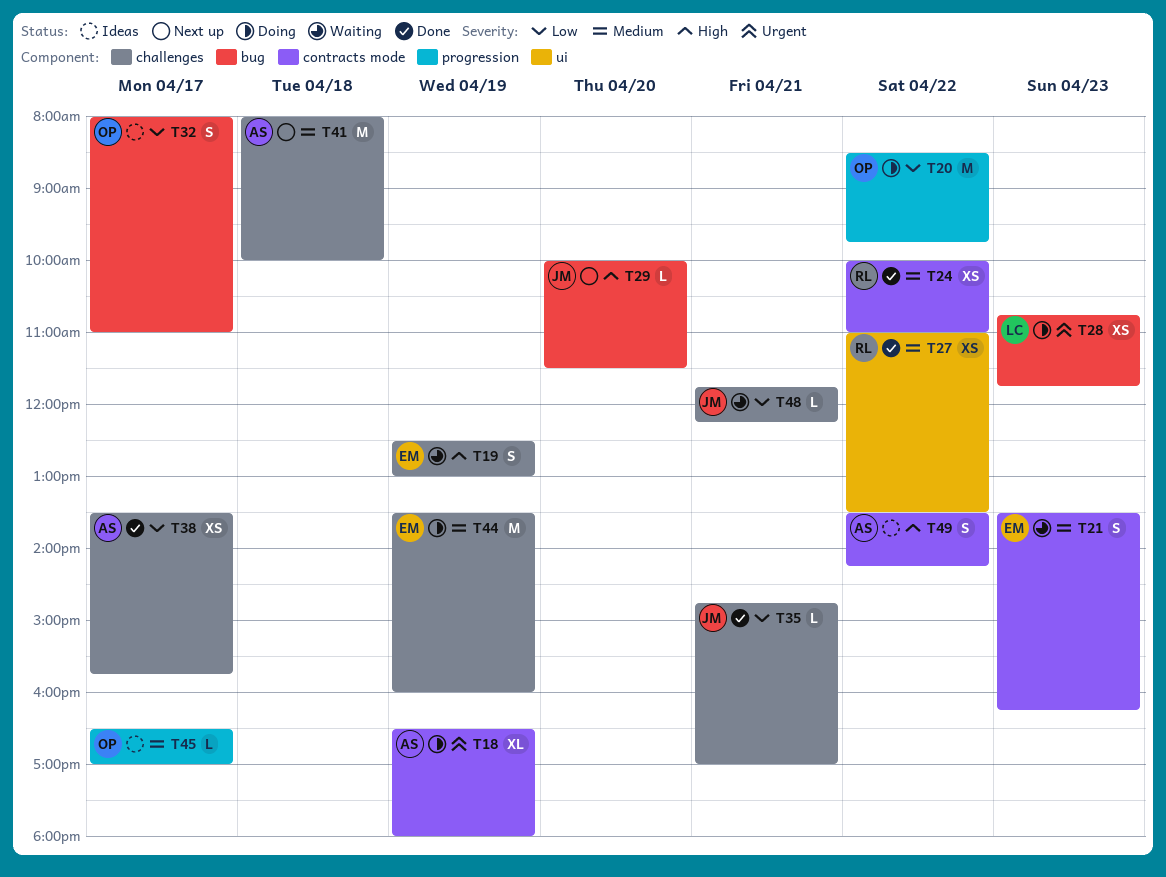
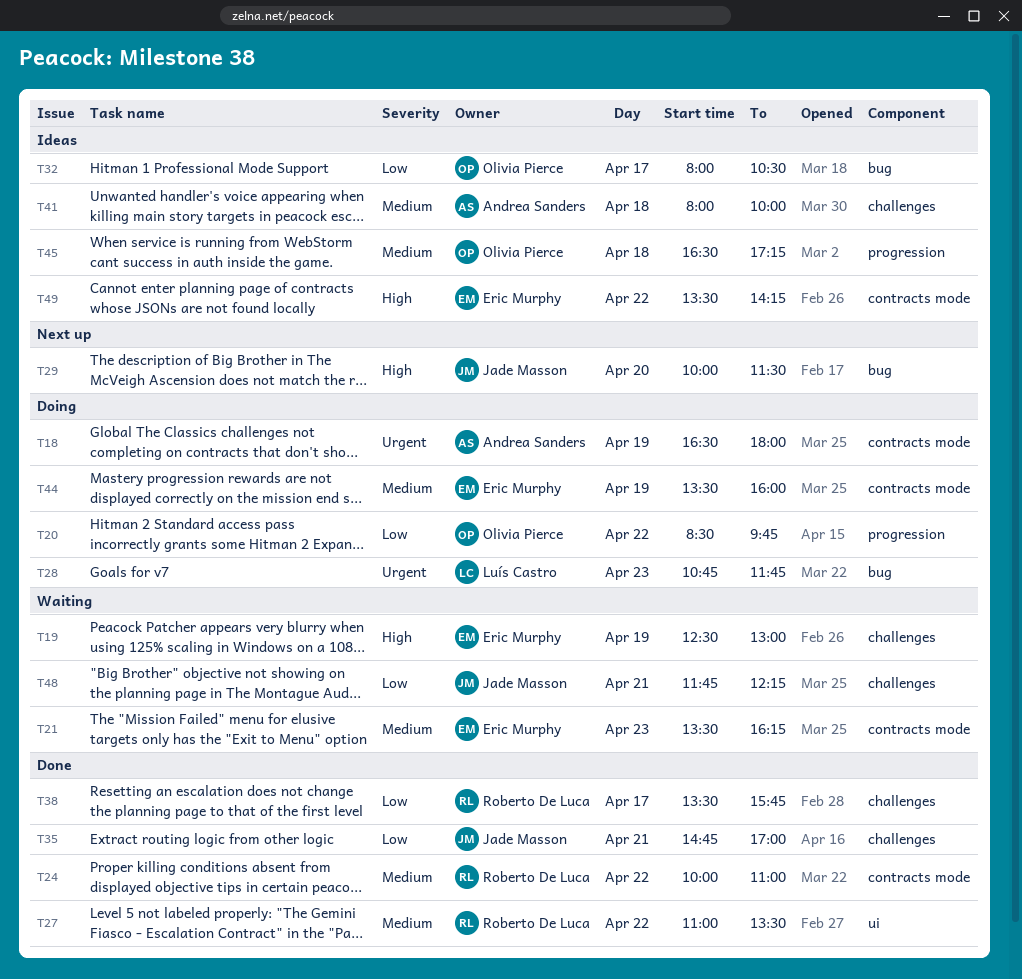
T32, ends: 11:00 -> 10:30
T38, owner: Andrea Sanders -> Roberto De Luca
T41, status: Next up -> Ideas
T44, label: challenges -> contracts mode
T45, day: Apr 17 -> Apr 18
T45, ends: 17:00 -> 17:15
T49, owner: Andrea Sanders -> Eric Murphy

